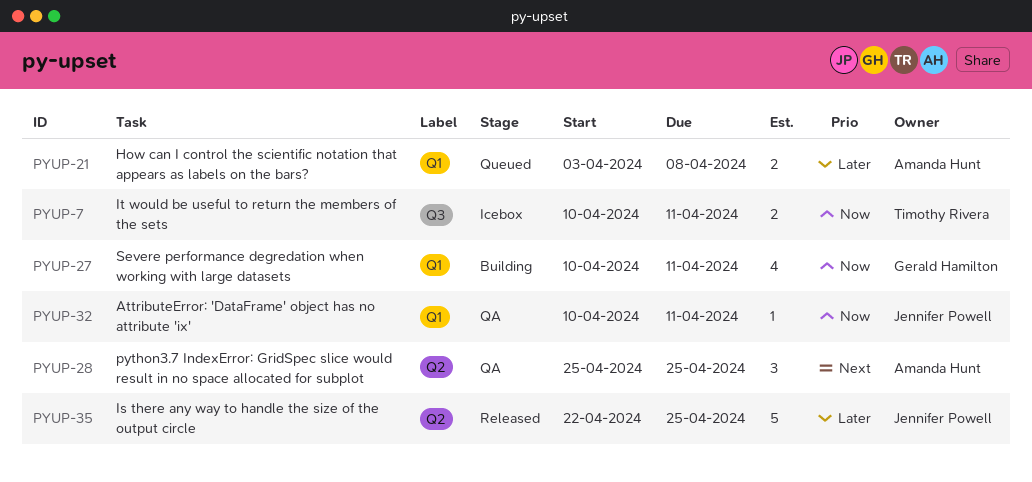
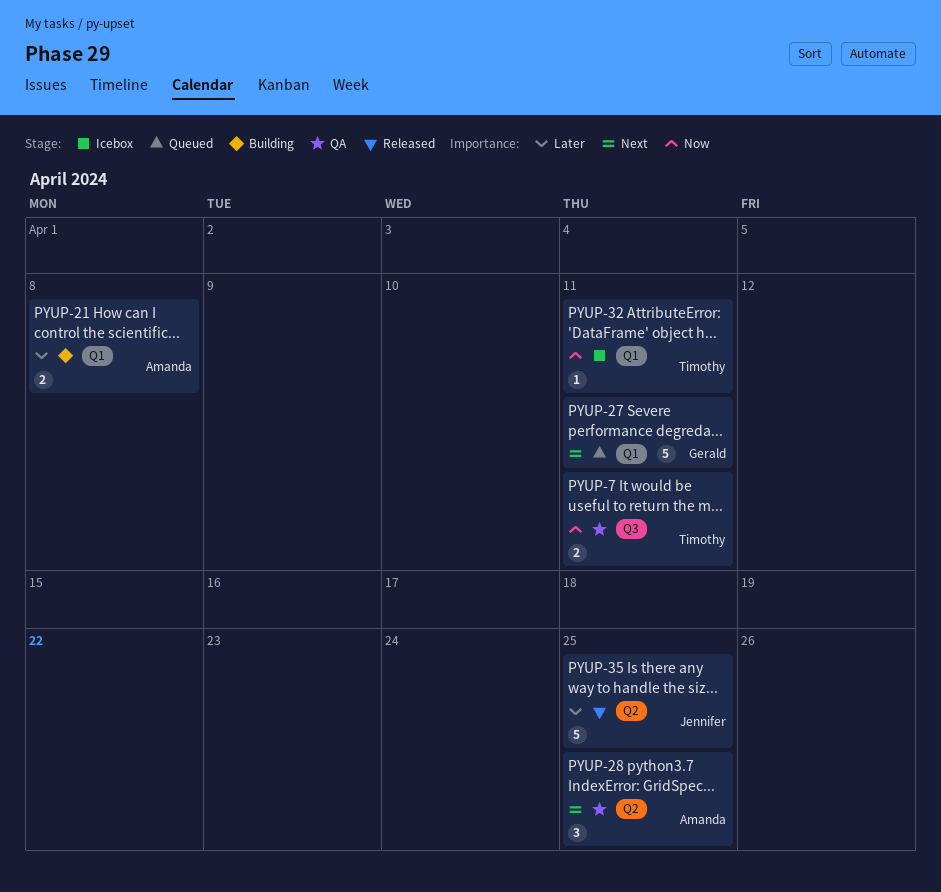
PYUP-7, status: Icebox -> QA
PYUP-21, status: Queued -> Building
PYUP-27, status: Building -> Queued
PYUP-27, priority: Now -> Next
PYUP-27, estimate: 4 -> 5
PYUP-32, status: QA -> Icebox
PYUP-32, owner: Jennifer Powell -> Timothy Rivera

